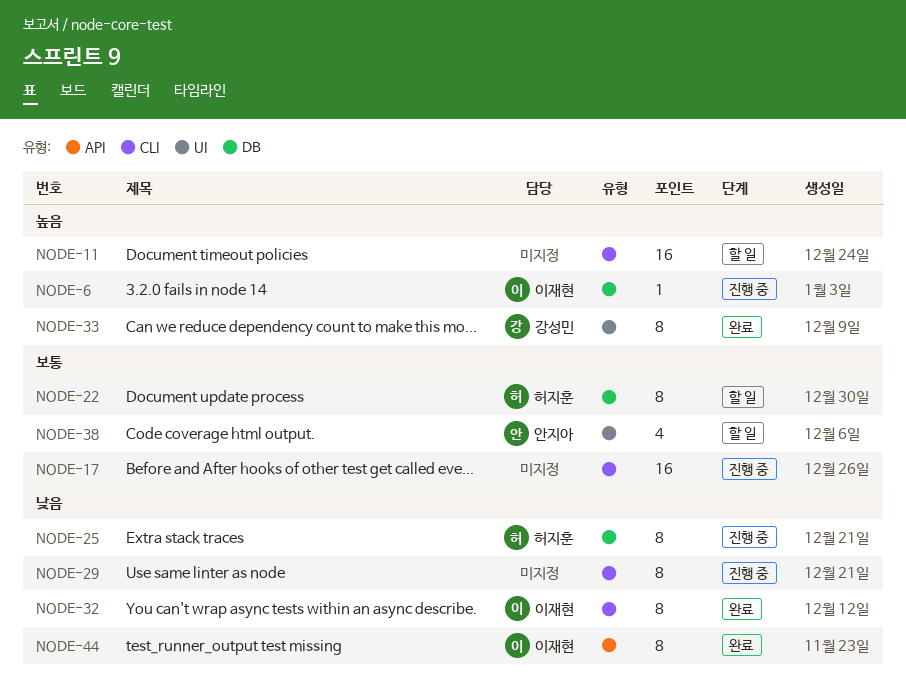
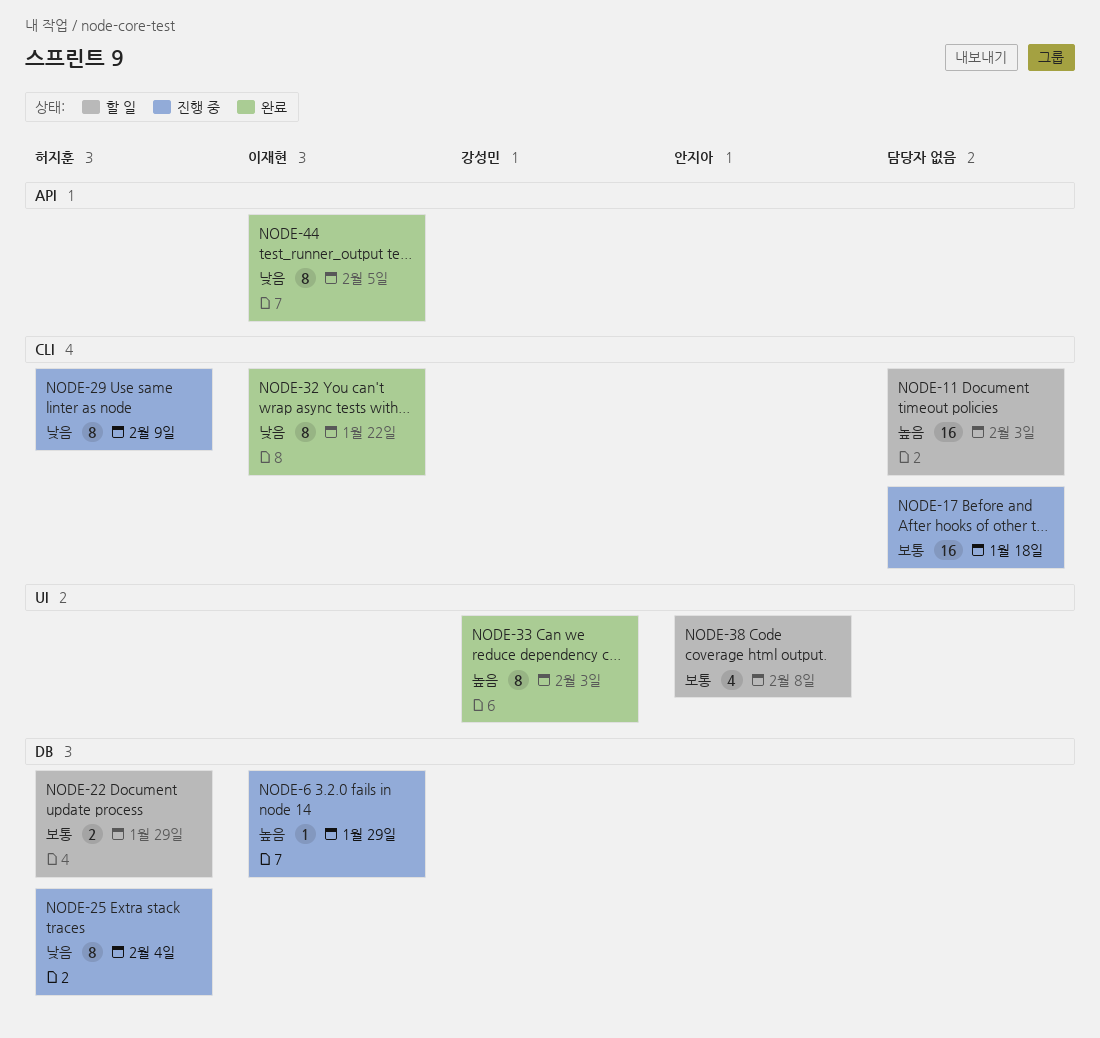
NODE-22, estimate: 8 -> 2
NODE-29, owner: none -> 허지훈

